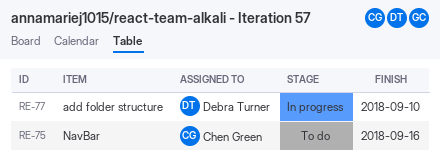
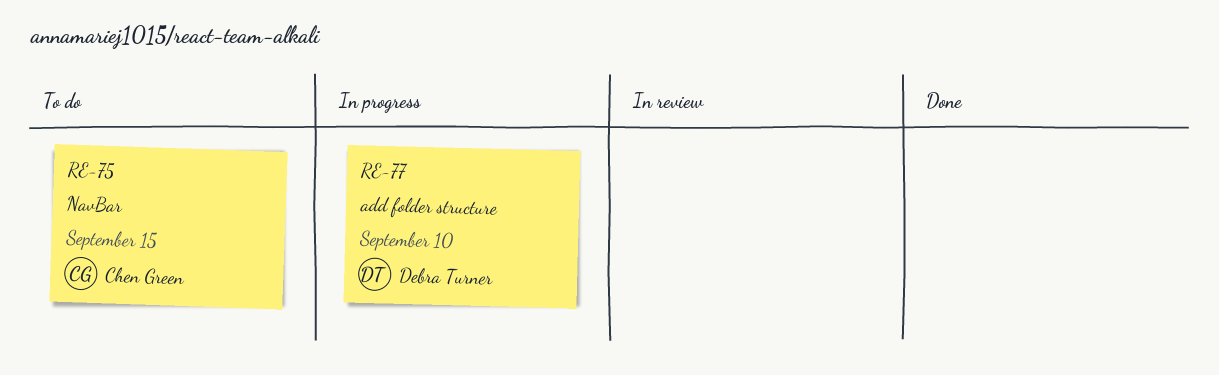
RE-75, due: Sep 16 -> Sep 15

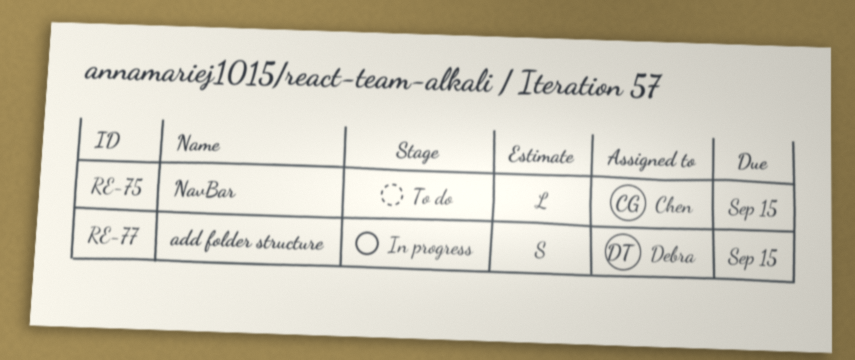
RE-77, due: Sep 10 -> Sep 15

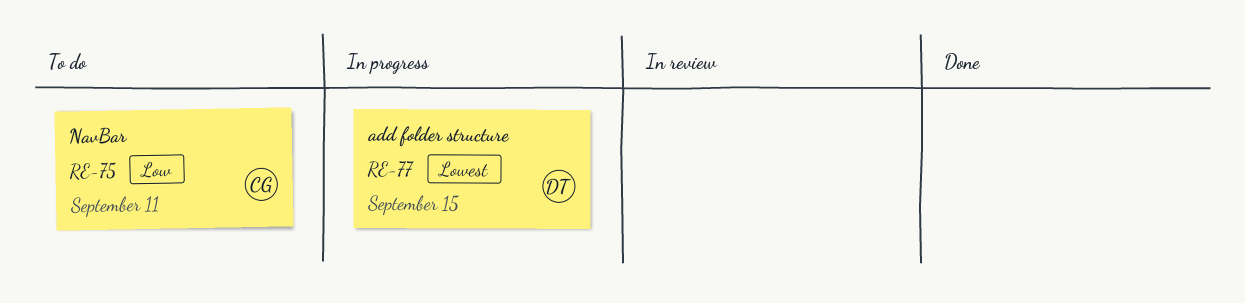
RE-75, due: Sep 15 -> Sep 11

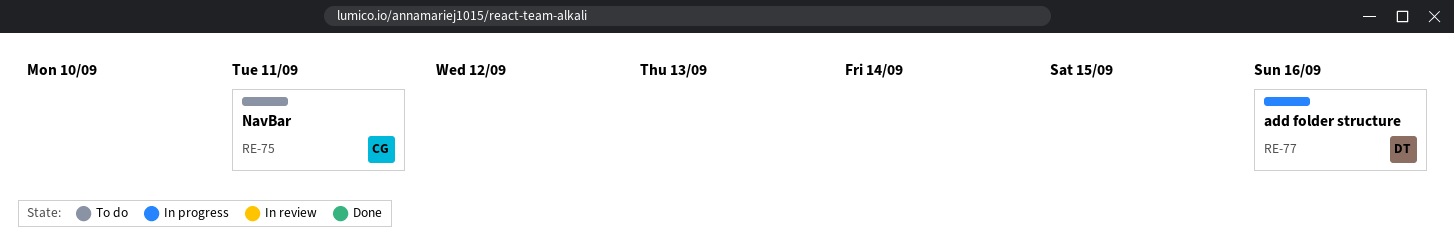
RE-77, due: Sep 15 -> Sep 16

